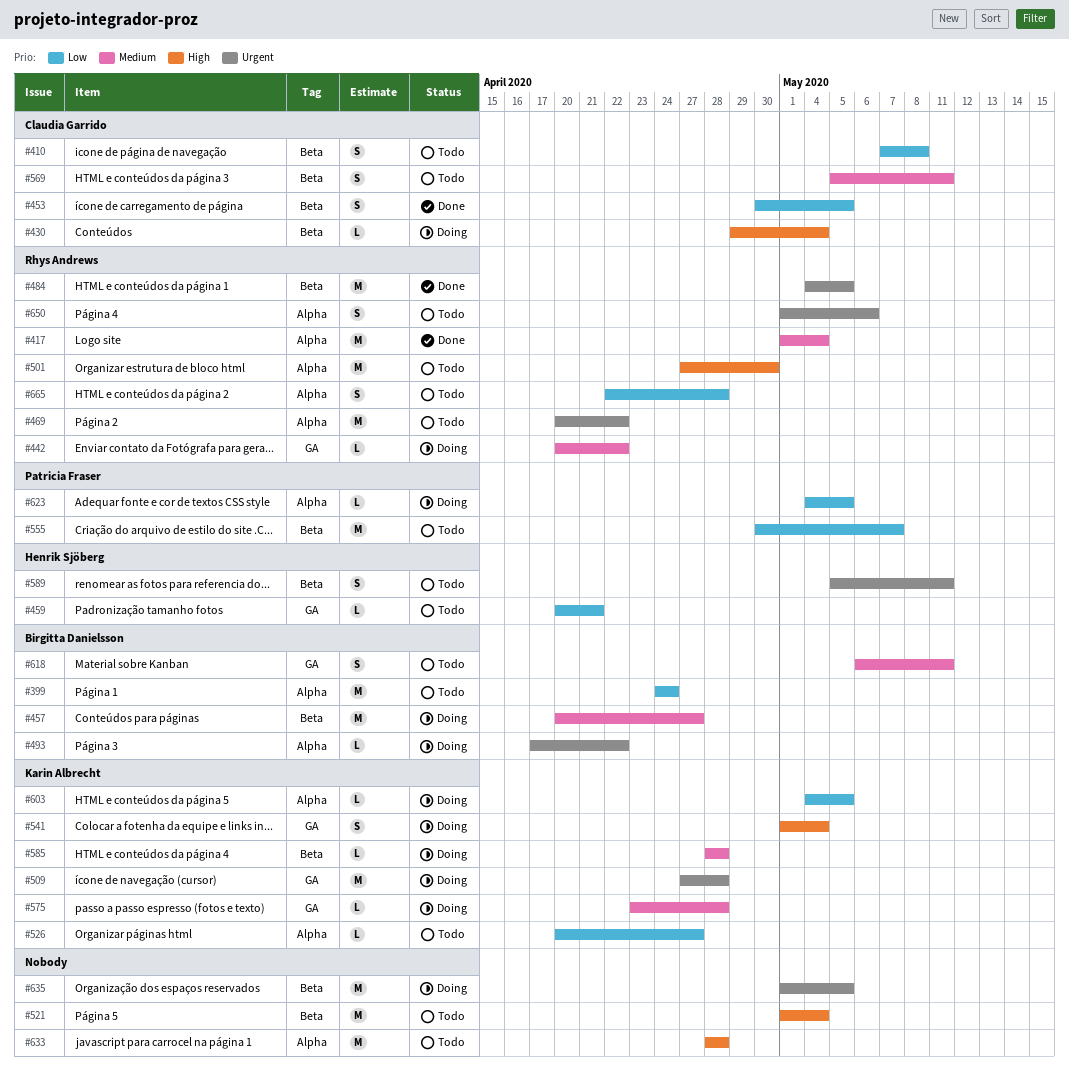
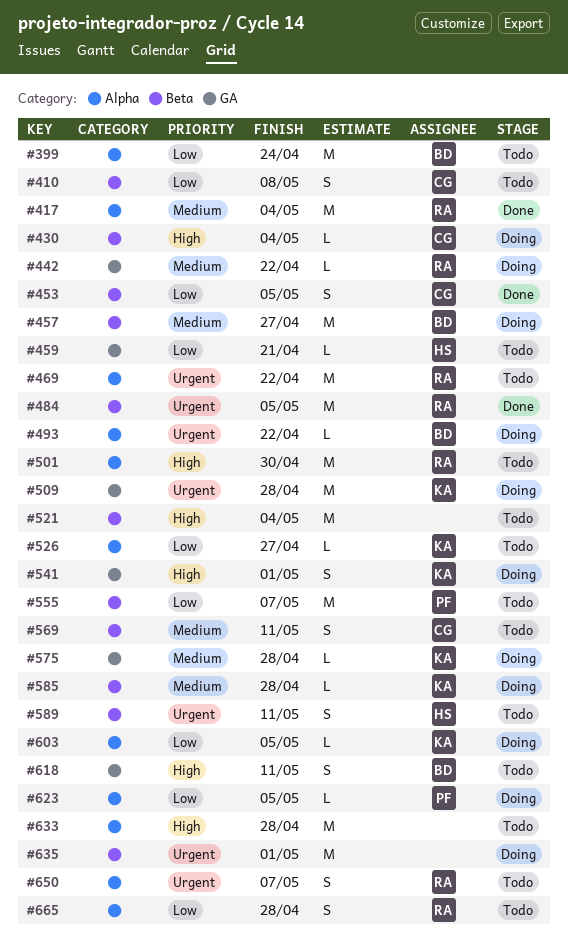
#541, due: May 4 -> May 1
#618, priority: Medium -> High
#635, due: May 5 -> May 1
#650, due: May 6 -> May 7

